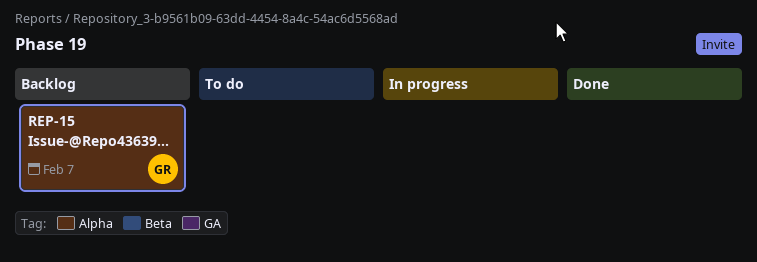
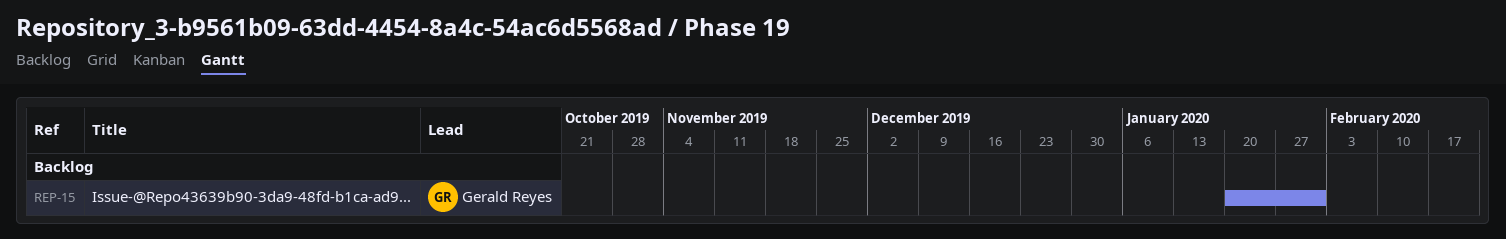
REP-15, due: Feb 7 -> Jan 31

